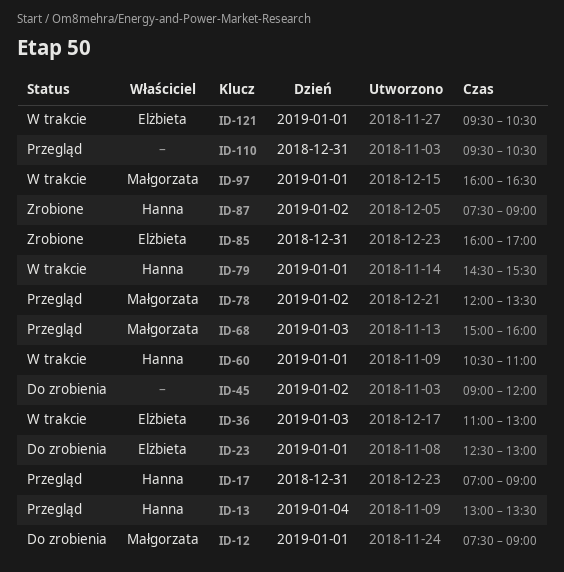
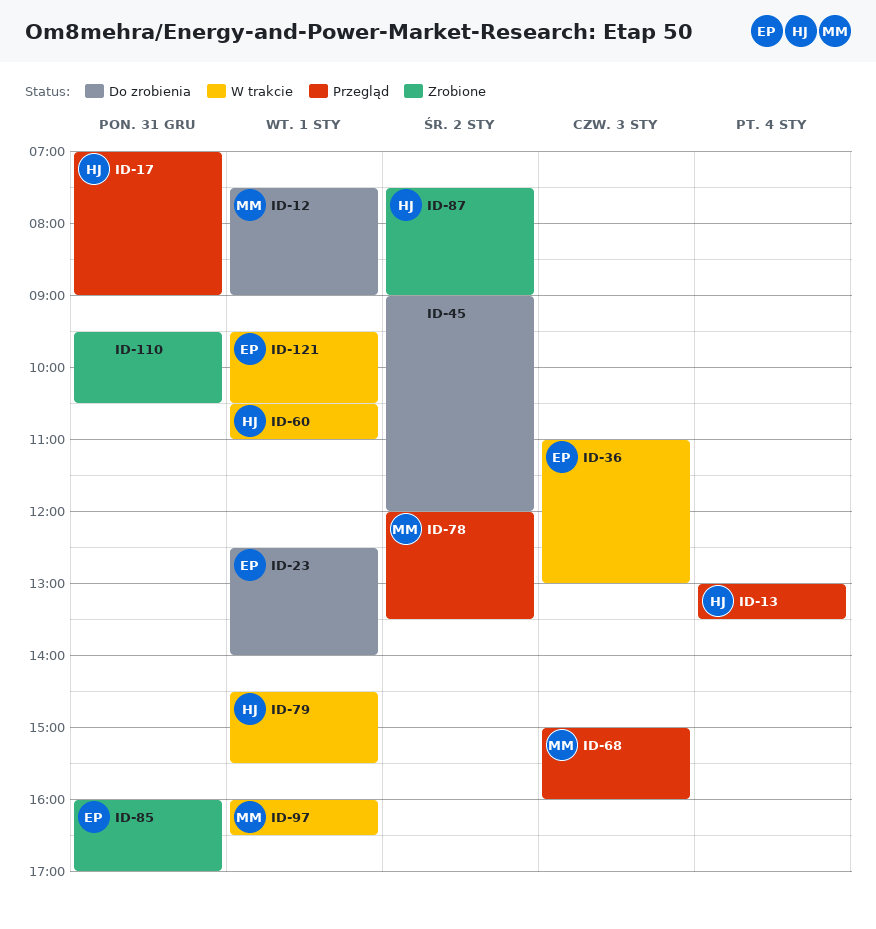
ID-23, ends: 13:00 -> 14:00
ID-110, status: Przegląd -> Zrobione

